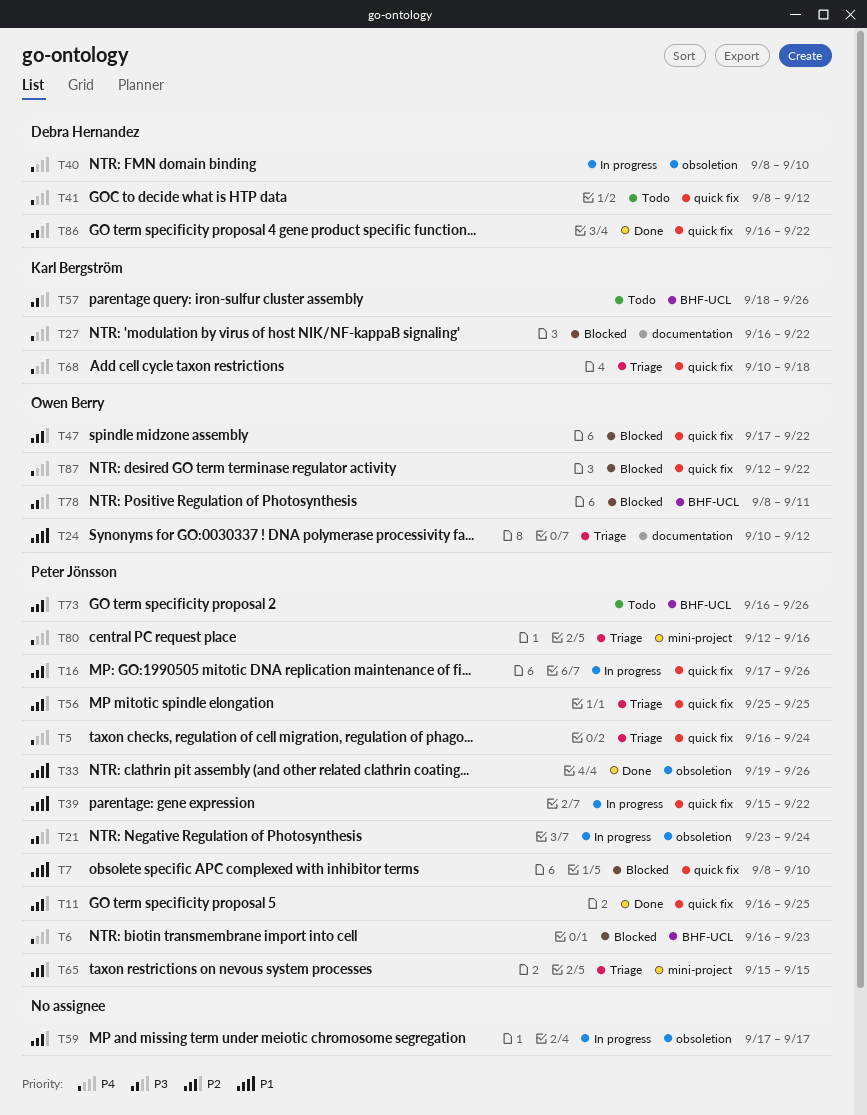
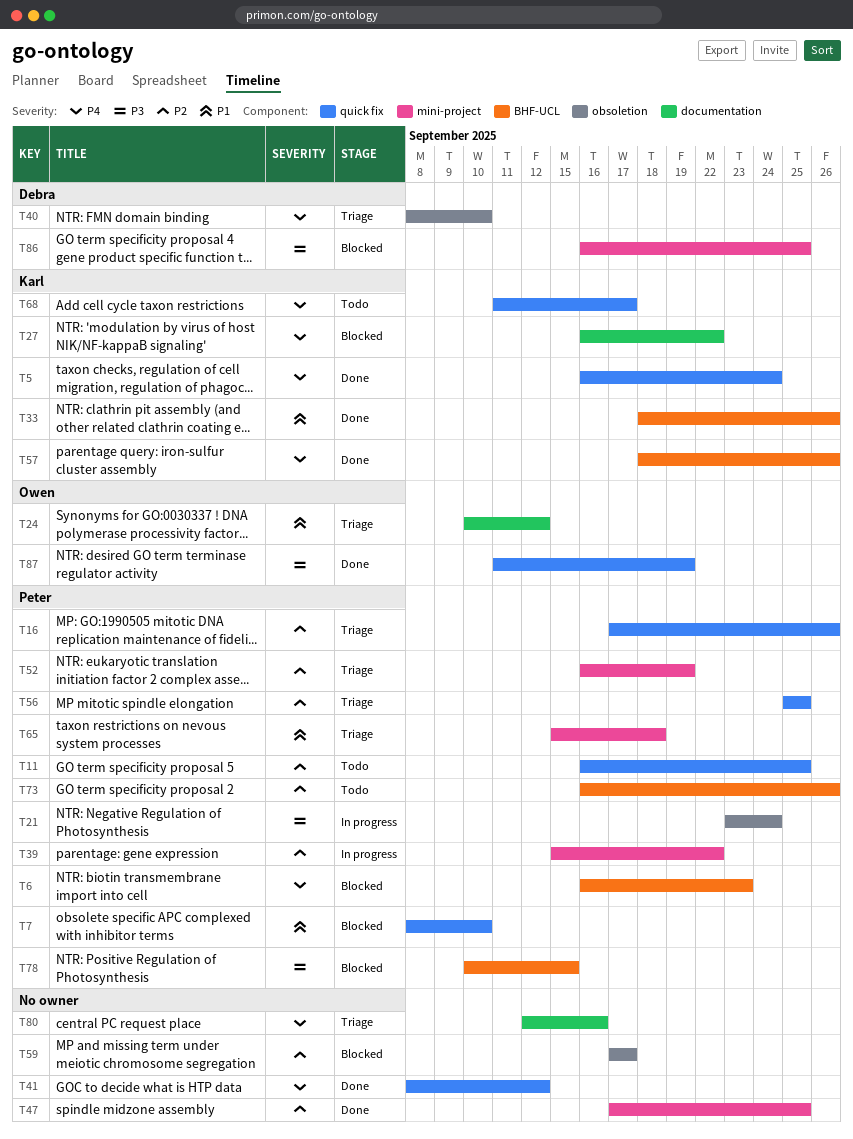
T5, status: Triage -> Done
T5, owner: Peter Jönsson -> Karl Bergström
T11, status: Done -> Todo
T16, status: In progress -> Triage
T33, owner: Peter Jönsson -> Karl Bergström
T33, label: obsoletion -> BHF-UCL
T33, start: Sep 19 -> Sep 18
T39, priority: P1 -> P2
T39, label: quick fix -> mini-project
T40, status: In progress -> Triage
T41, status: Todo -> Done
T41, owner: Debra Hernandez -> none
T47, status: Blocked -> Done
T47, owner: Owen Berry -> none
T47, label: quick fix -> mini-project
T47, due: Sep 22 -> Sep 25
T52: none -> present
T57, status: Todo -> Done
T57, priority: P3 -> P4
T59, status: In progress -> Blocked
T65, priority: P2 -> P1
T65, due: Sep 15 -> Sep 18
T68, status: Triage -> Todo
T68, start: Sep 10 -> Sep 11
T68, due: Sep 18 -> Sep 17
T78, owner: Owen Berry -> Peter Jönsson
T78, start: Sep 8 -> Sep 10
T78, due: Sep 11 -> Sep 15
T80, owner: Peter Jönsson -> none
T80, label: mini-project -> documentation
T86, status: Done -> Blocked
T86, label: quick fix -> mini-project
T86, due: Sep 22 -> Sep 25
T87, status: Blocked -> Done
T87, priority: P4 -> P3
T87, start: Sep 12 -> Sep 11
T87, due: Sep 22 -> Sep 19

